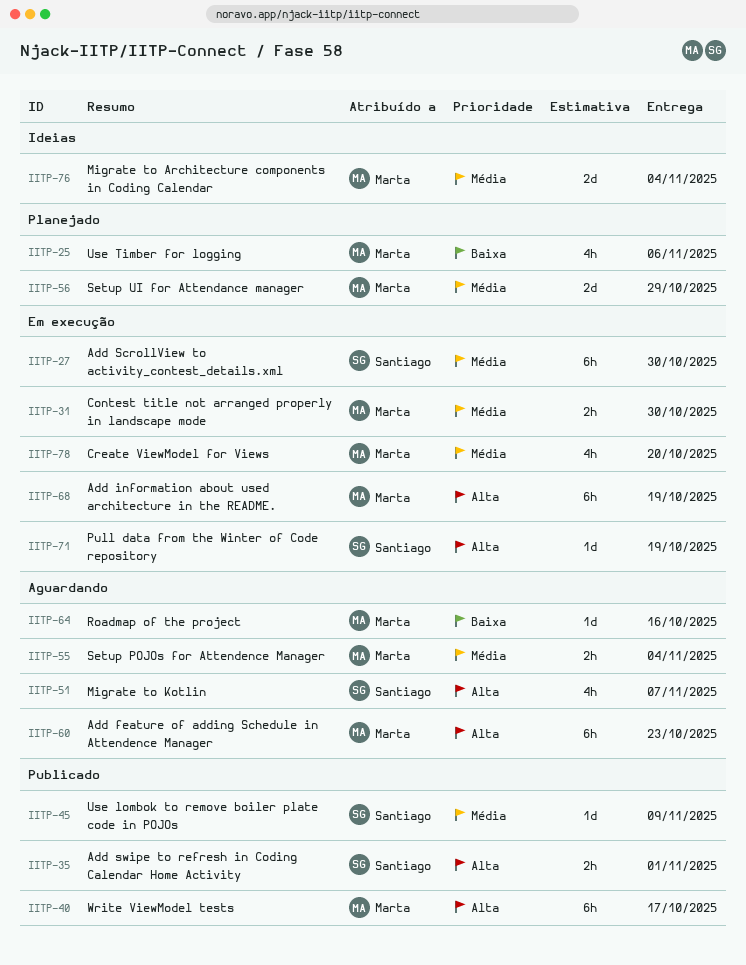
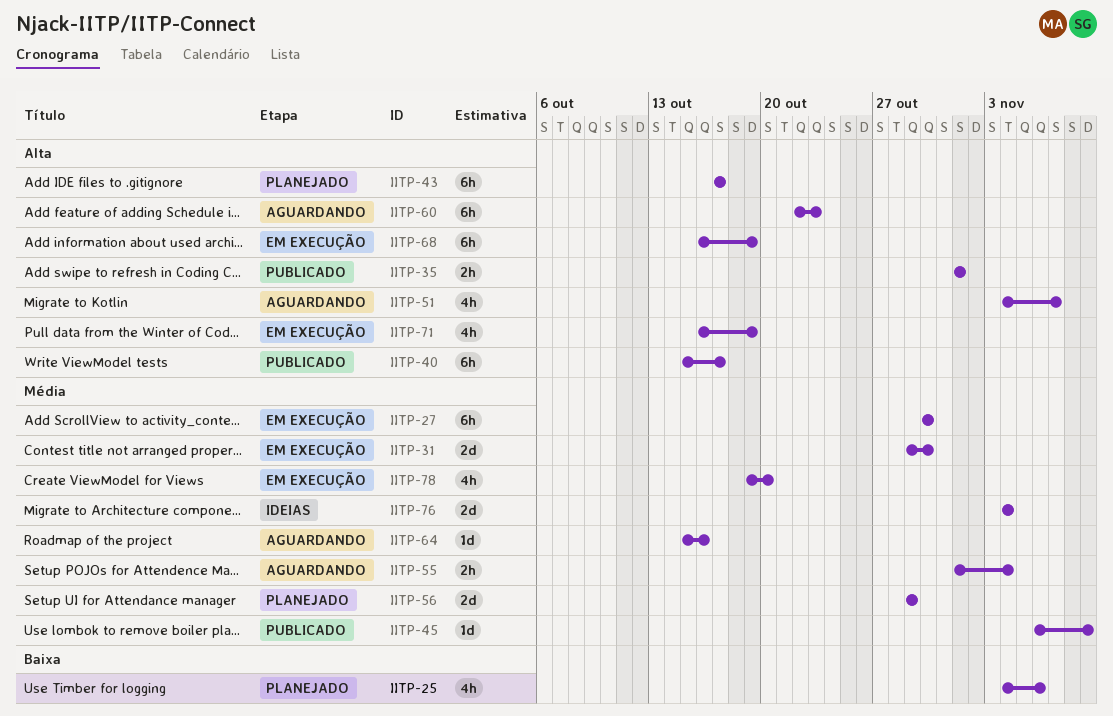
IITP-31, estimate: 2h -> 2d
IITP-43: none -> present
IITP-64, priority: Baixa -> Média
IITP-71, estimate: 1d -> 4h

